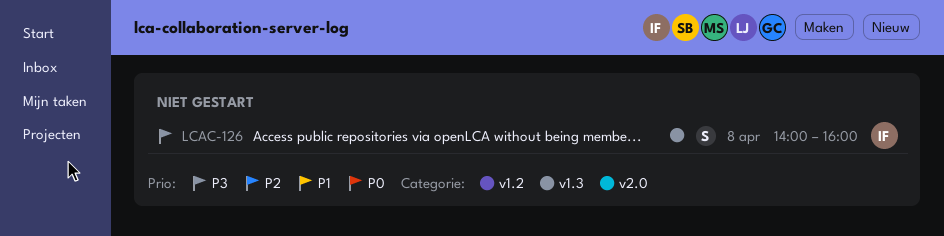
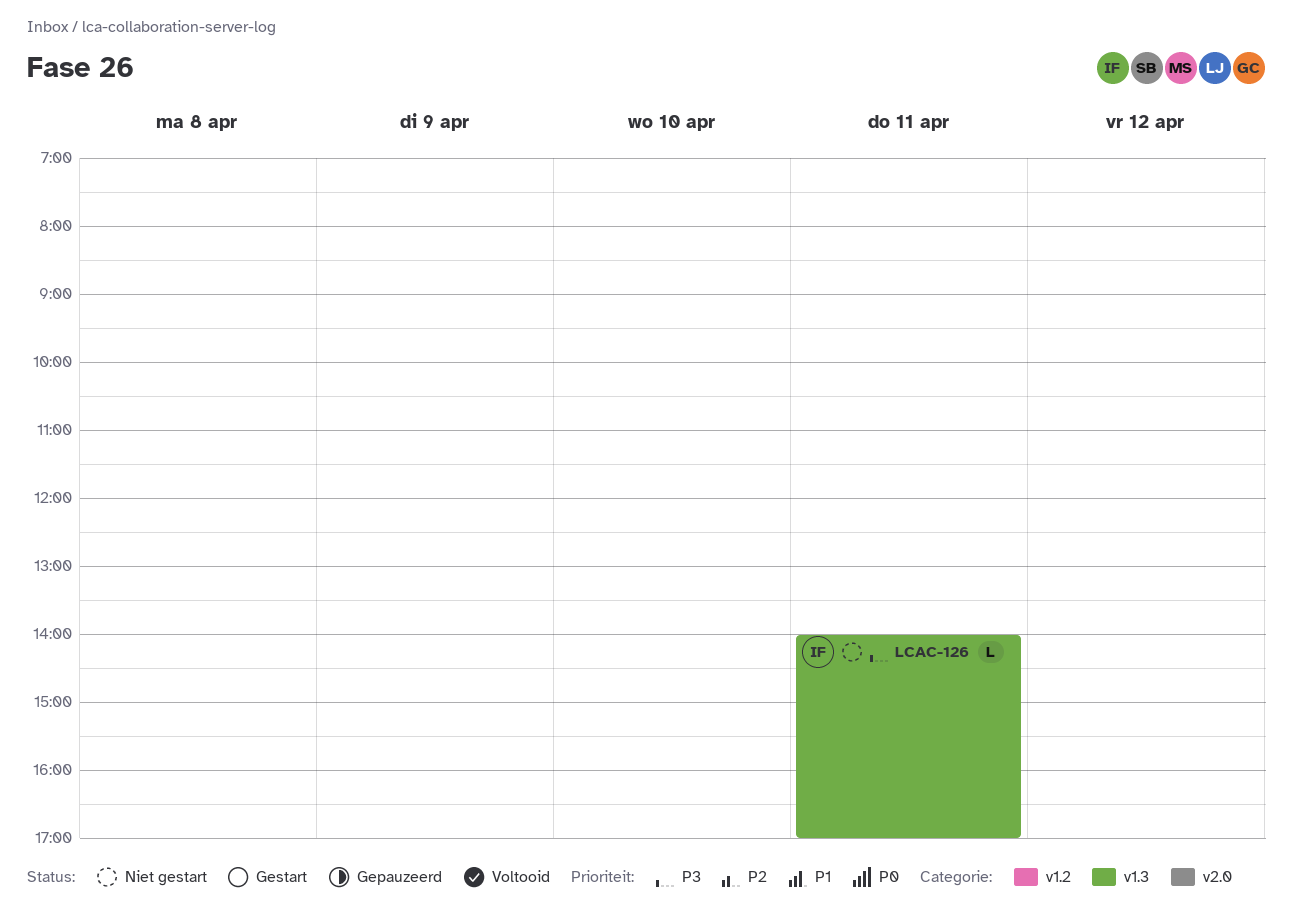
LCAC-126, estimate: S -> L
LCAC-126, day: Apr 8 -> Apr 11
LCAC-126, ends: 16:00 -> 17:00

